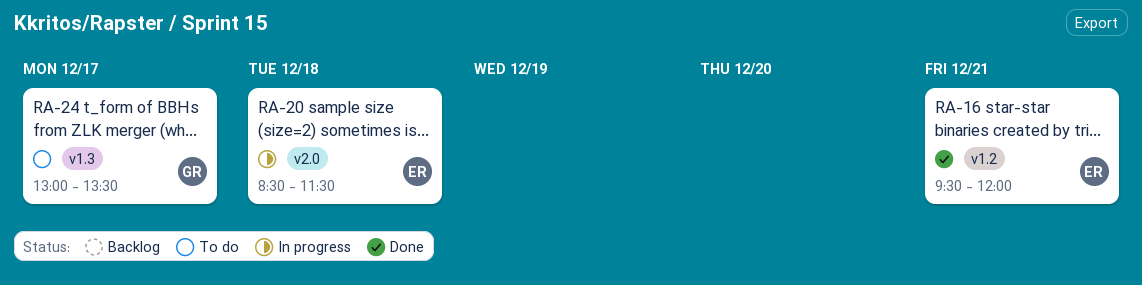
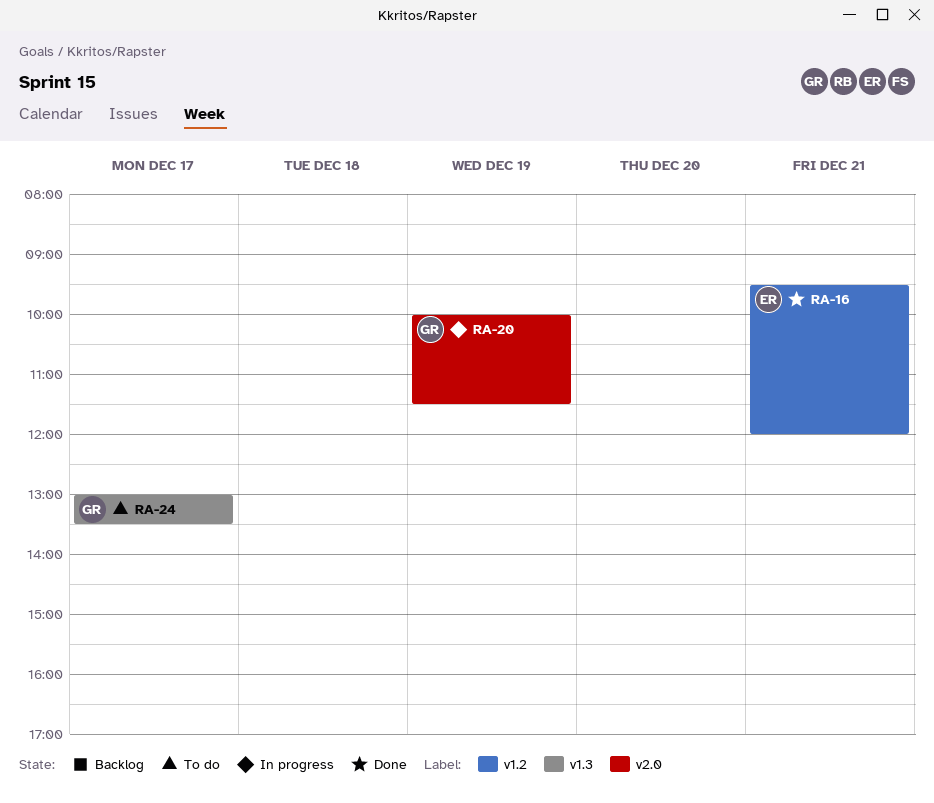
RA-20, owner: ER -> GR
RA-20, day: Dec 18 -> Dec 19
RA-20, begins: 08:30 -> 10:00

